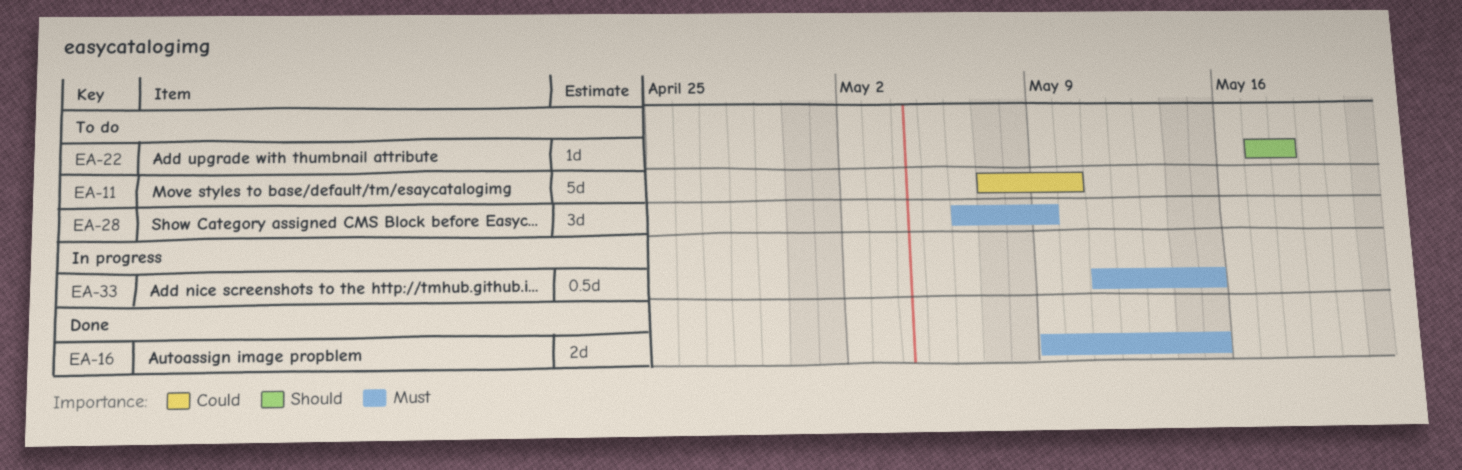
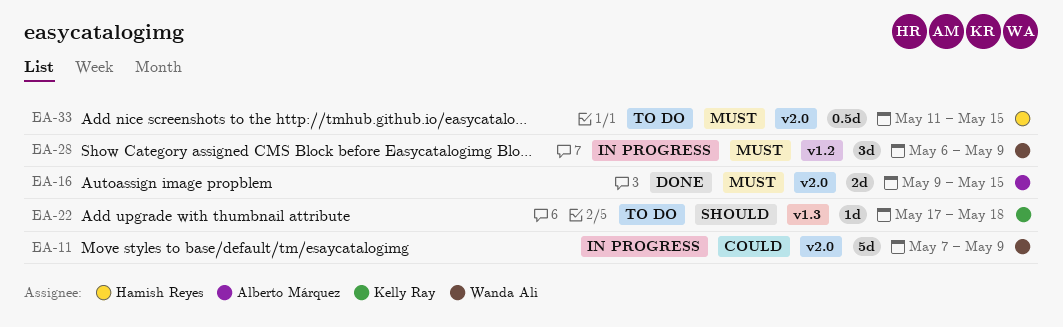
EA-11, status: To do -> In progress
EA-11, due: May 10 -> May 9
EA-28, status: To do -> In progress
EA-33, status: In progress -> To do

